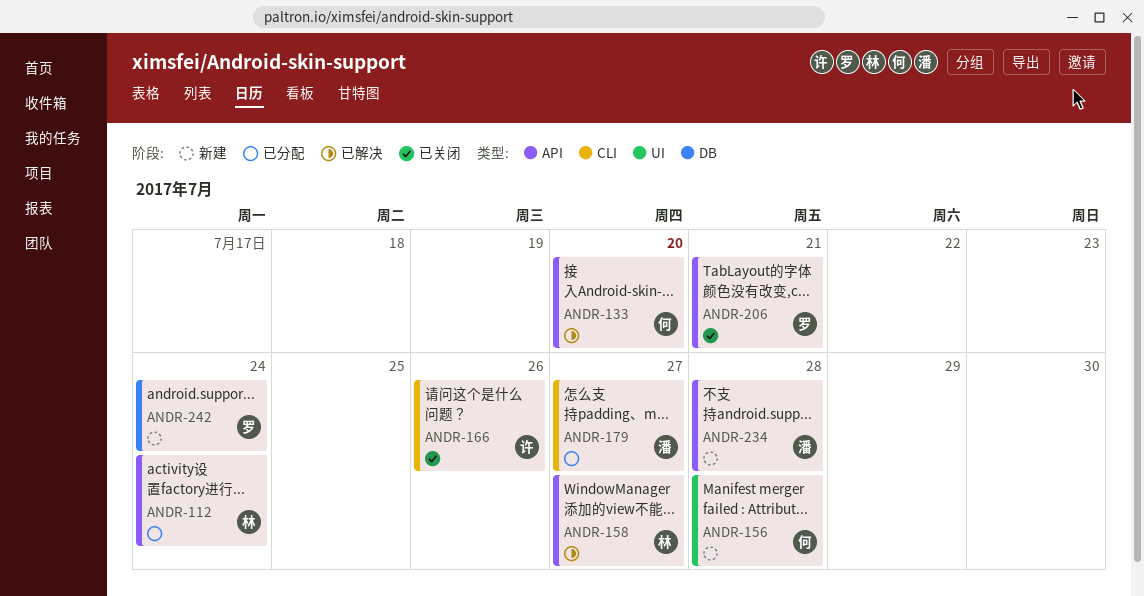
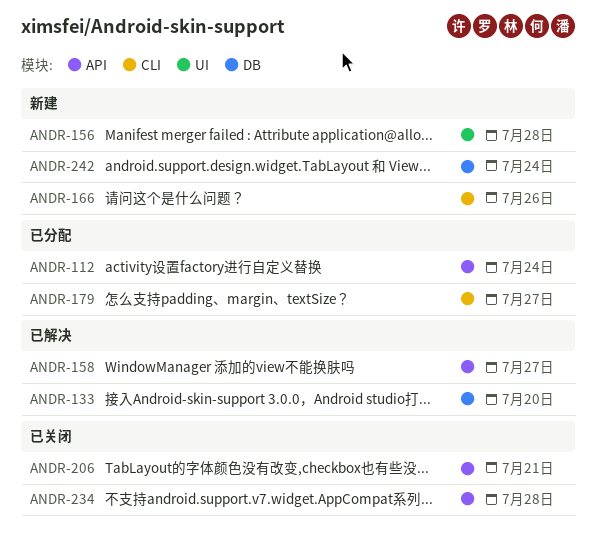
ANDR-133, label: API -> DB
ANDR-166, status: 已关闭 -> 新建
ANDR-234, status: 新建 -> 已关闭

